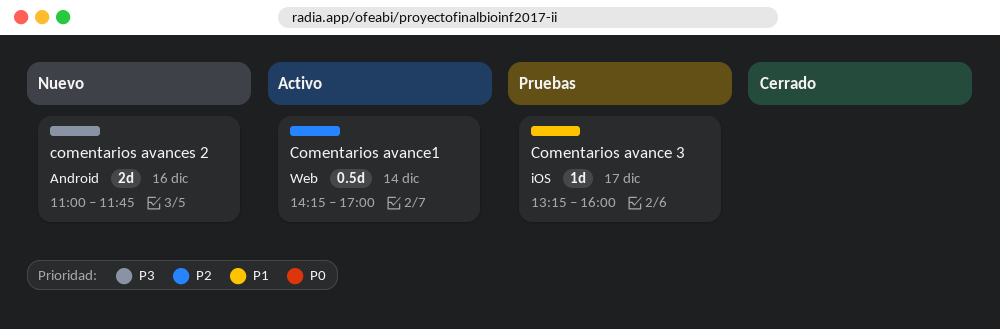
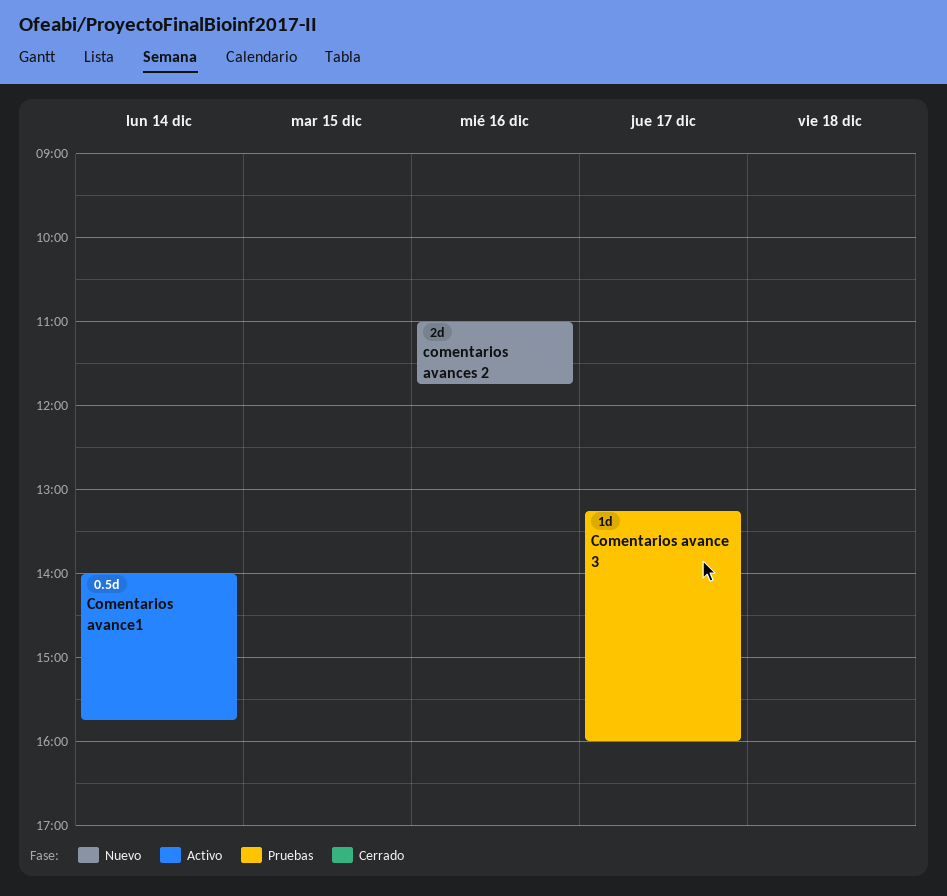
Comentarios avance1, begins: 14:15 -> 14:00
Comentarios avance1, ends: 17:00 -> 15:45

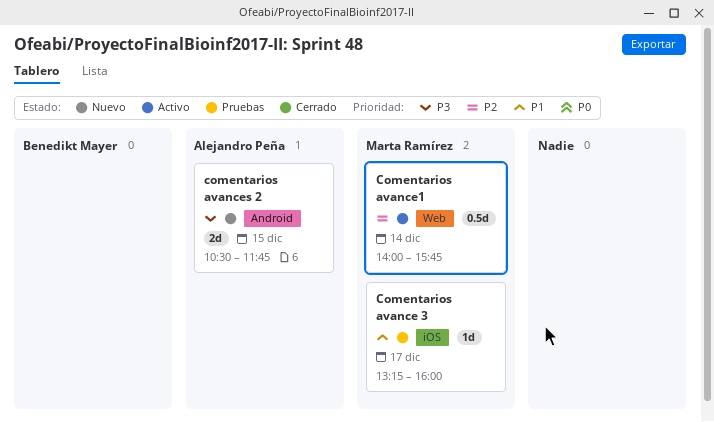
comentarios avances 2, day: Dec 16 -> Dec 15
comentarios avances 2, begins: 11:00 -> 10:30

